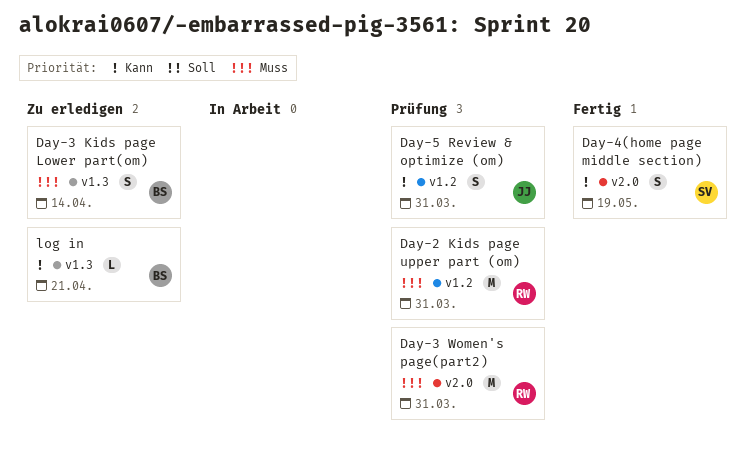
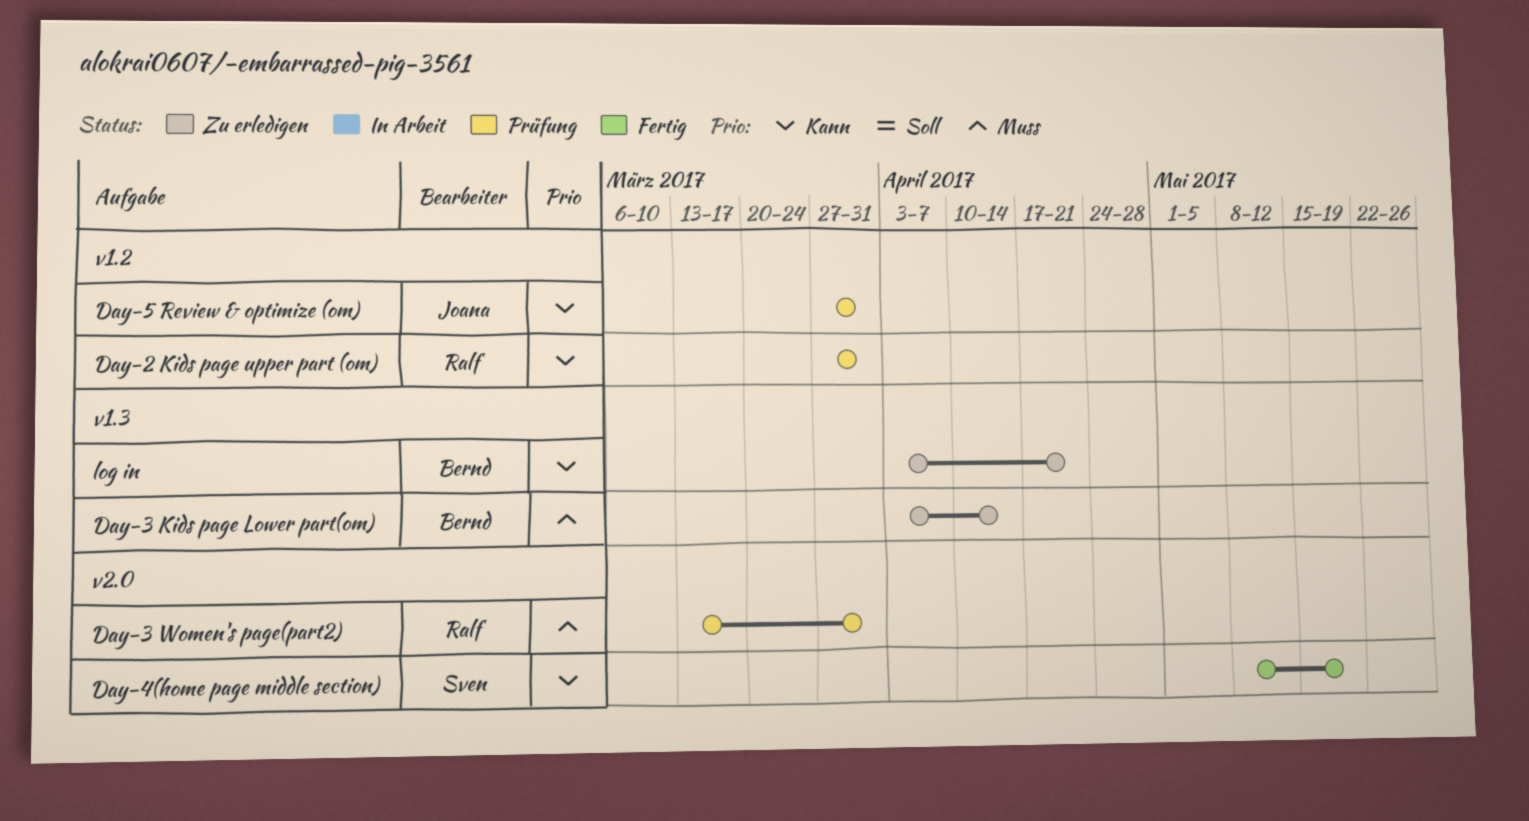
Day-2 Kids page upper part (om), priority: Muss -> Kann

